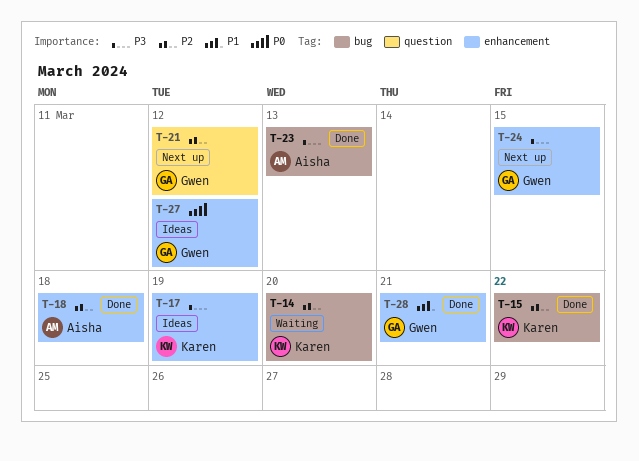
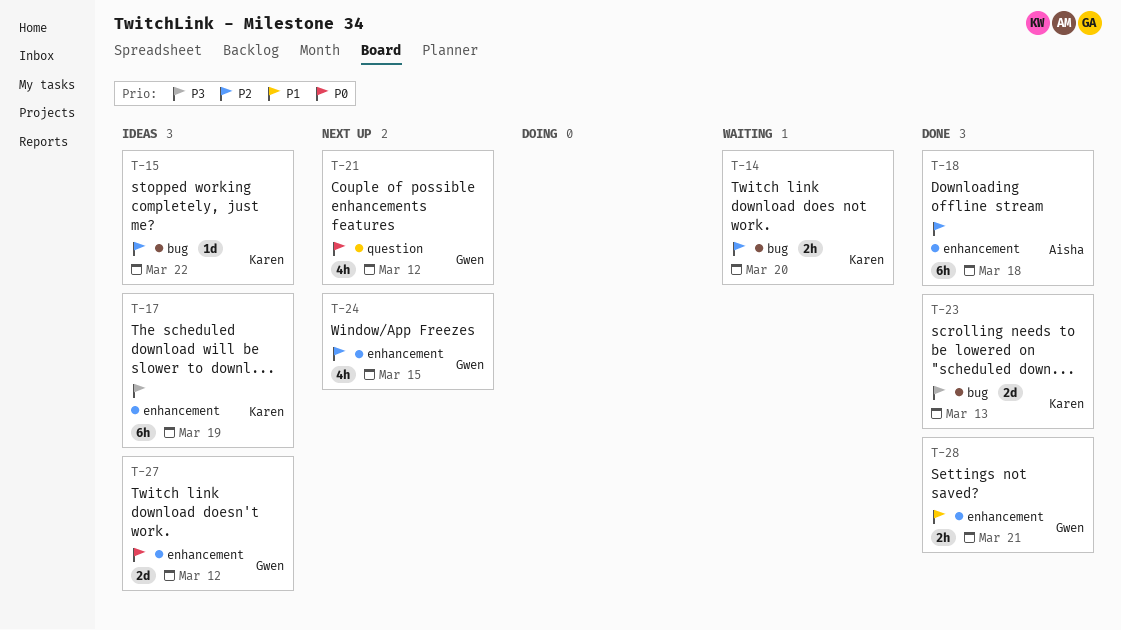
T-15, status: Done -> Ideas
T-21, priority: P2 -> P0
T-23, owner: Aisha -> Karen
T-24, priority: P3 -> P2

